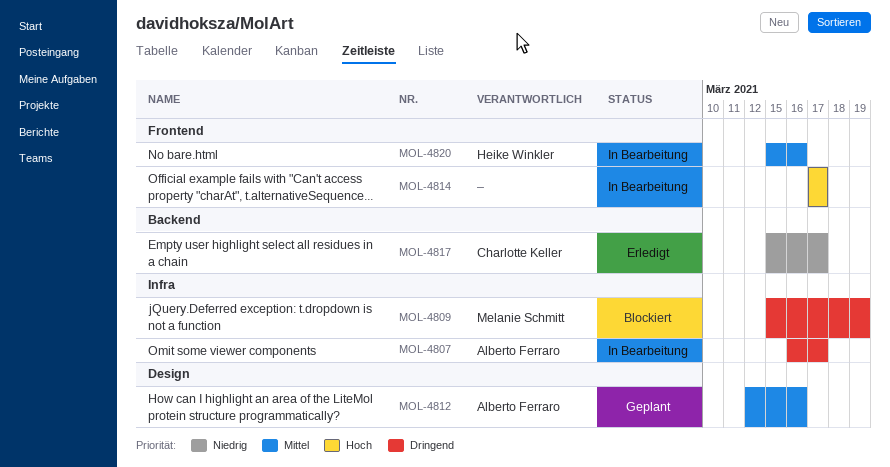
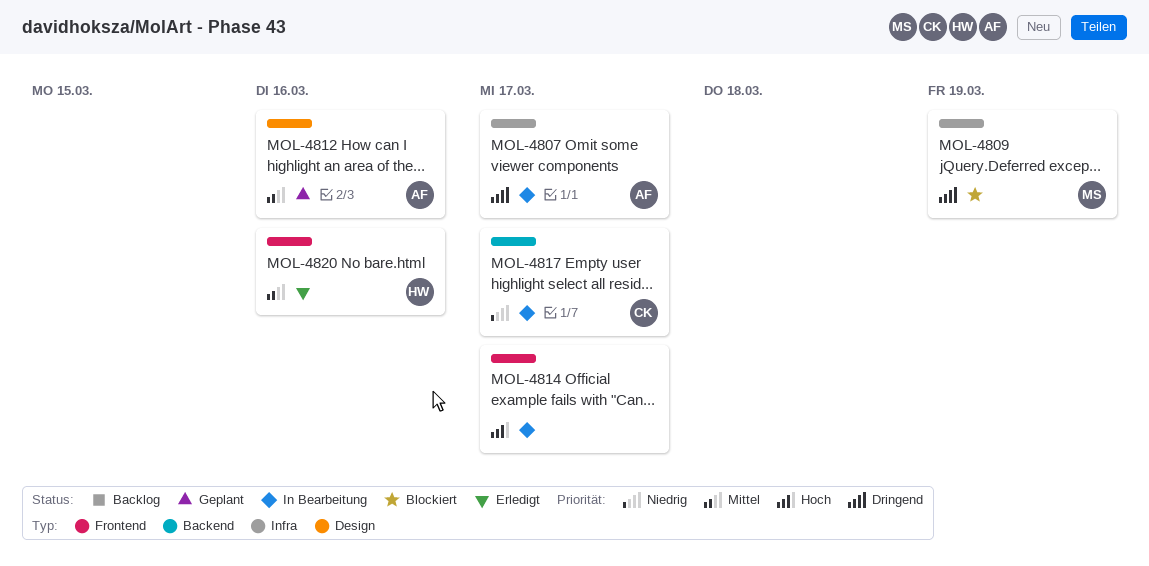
MOL-4817, status: Erledigt -> In Bearbeitung
MOL-4820, status: In Bearbeitung -> Erledigt

